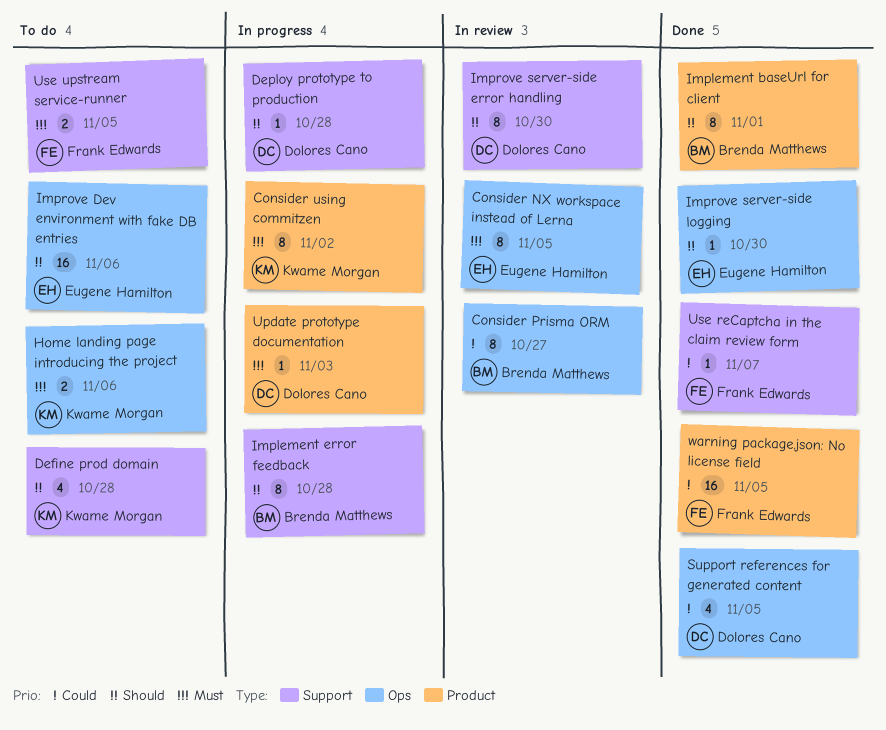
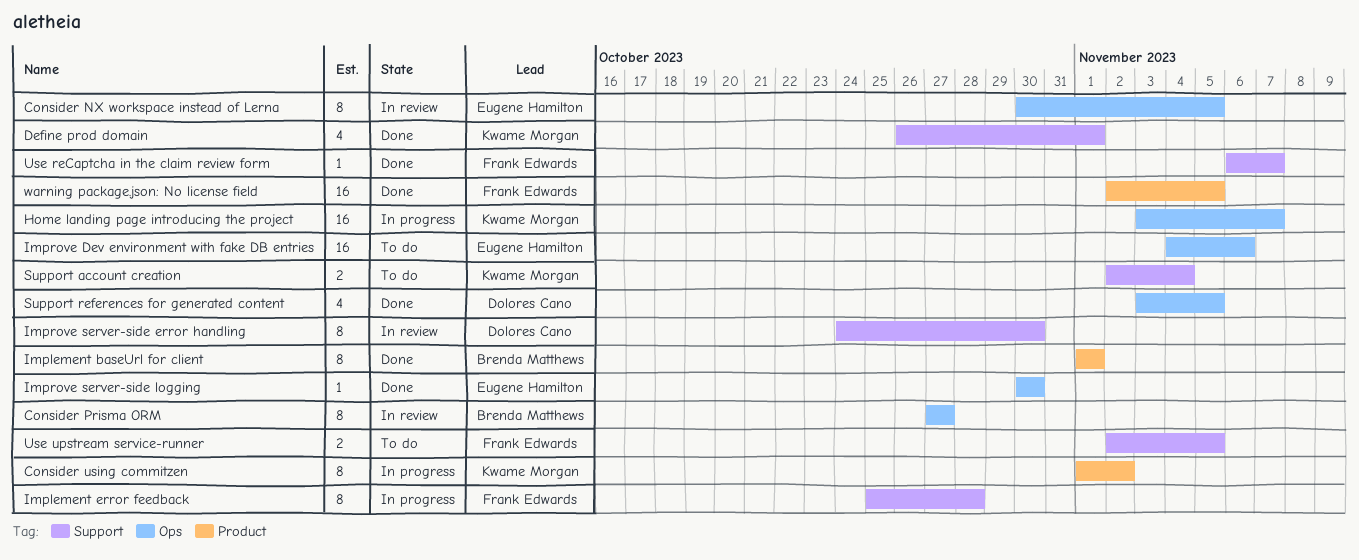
Define prod domain, status: To do -> Done
Define prod domain, due: Oct 28 -> Nov 1
Deploy prototype to production: present -> none
Home landing page introducing the project, status: To do -> In progress
Home landing page introducing the project, estimate: 2 -> 16
Home landing page introducing the project, due: Nov 6 -> Nov 7
Implement error feedback, owner: Brenda Matthews -> Frank Edwards
Support account creation: none -> present
Update prototype documentation: present -> none

